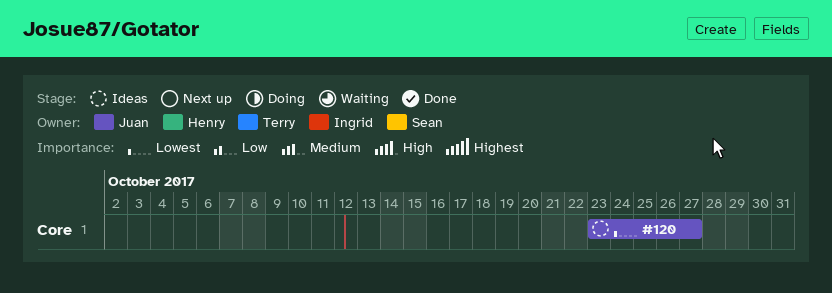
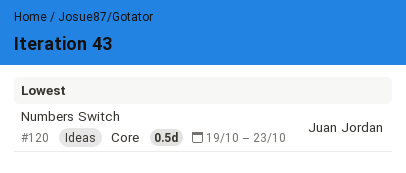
#120, start: Oct 23 -> Oct 19
#120, due: Oct 27 -> Oct 23

